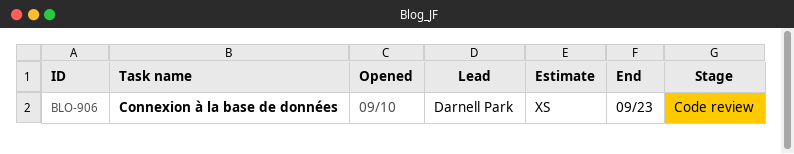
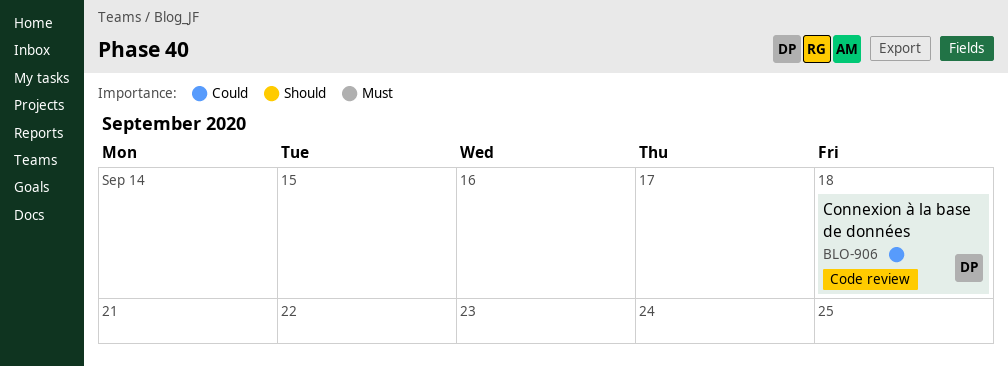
BLO-906, due: Sep 23 -> Sep 18

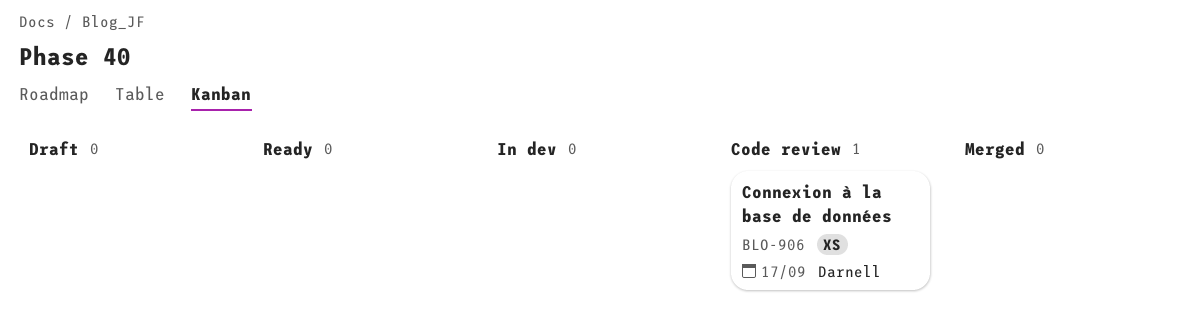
BLO-906, due: Sep 18 -> Sep 17

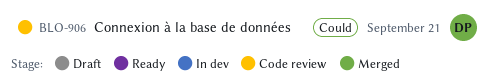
BLO-906, due: Sep 17 -> Sep 21

